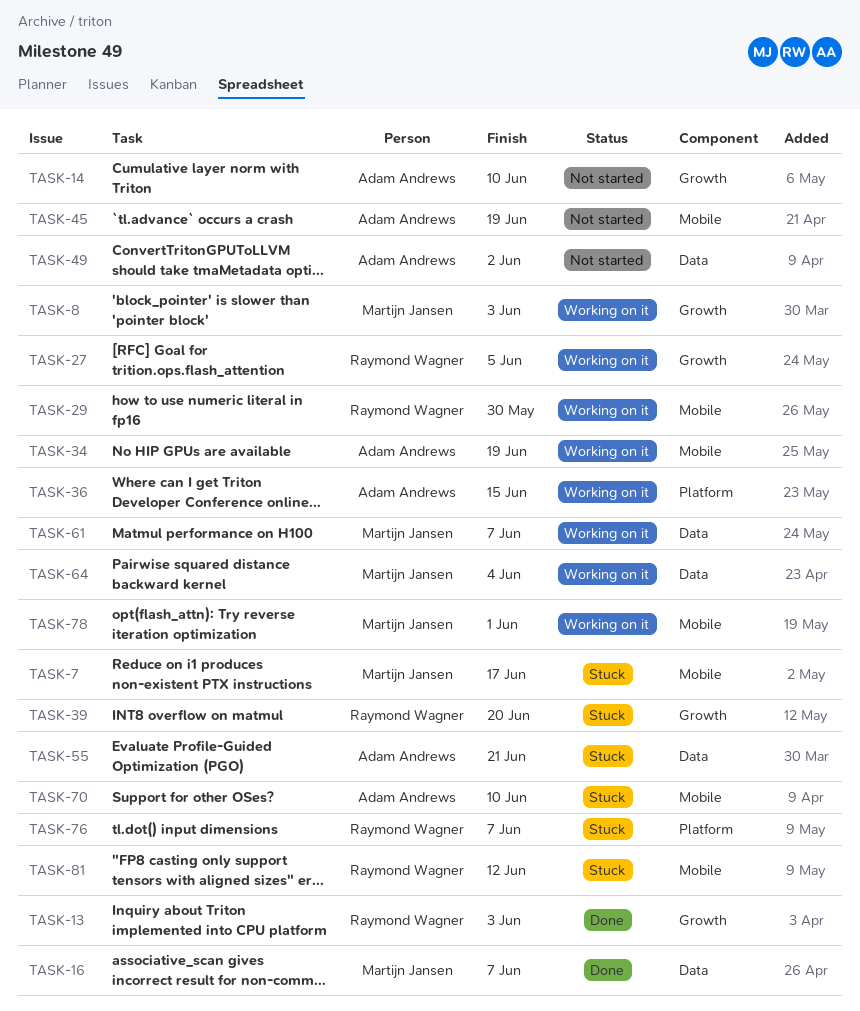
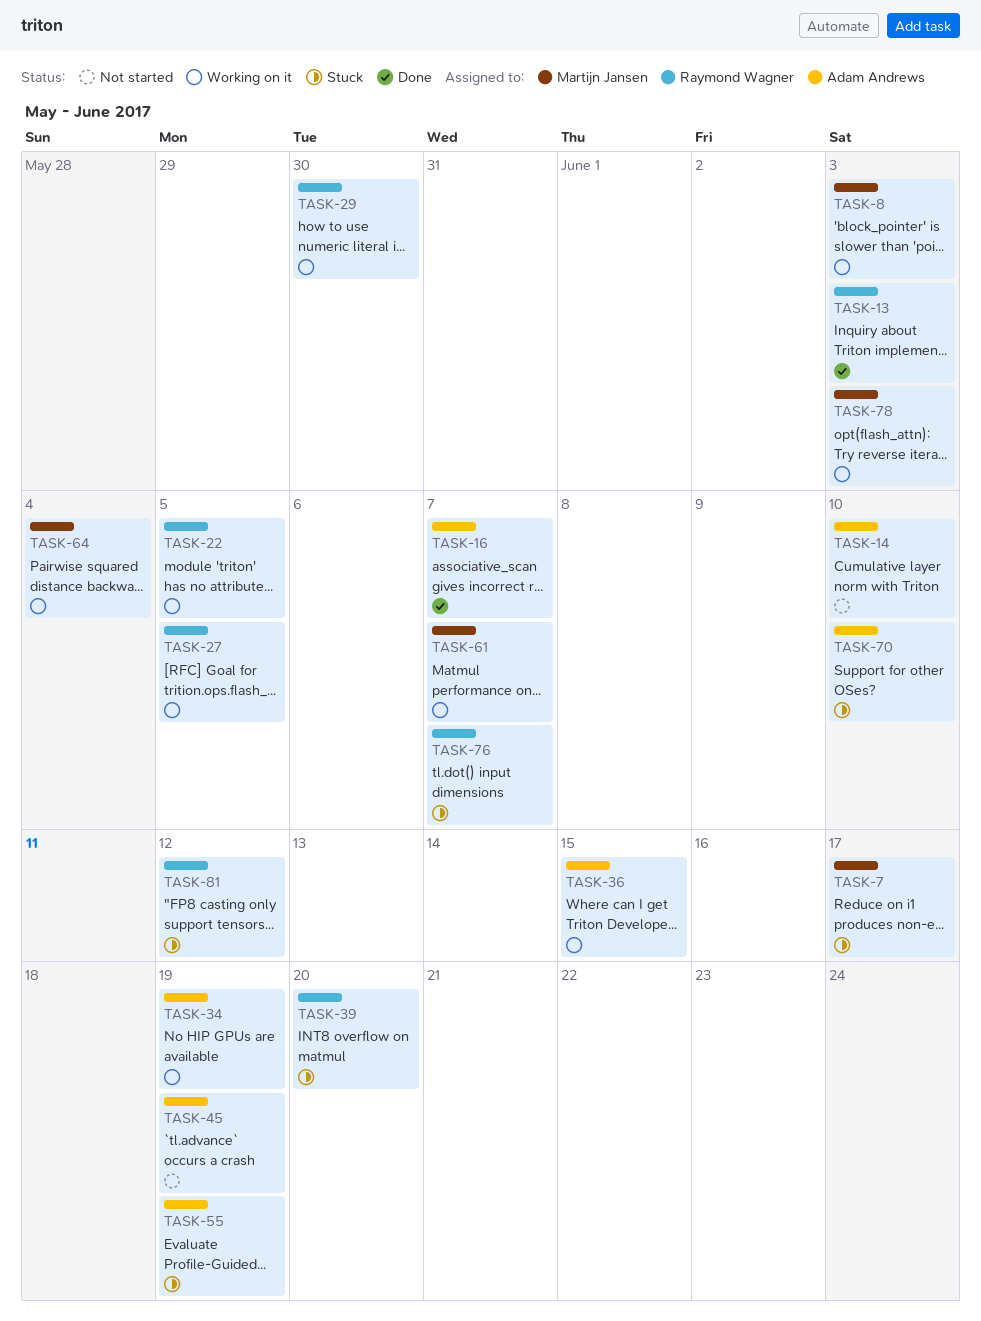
TASK-16, owner: Martijn Jansen -> Adam Andrews
TASK-22: none -> present
TASK-49: present -> none
TASK-55, due: Jun 21 -> Jun 19
TASK-78, due: Jun 1 -> Jun 3

